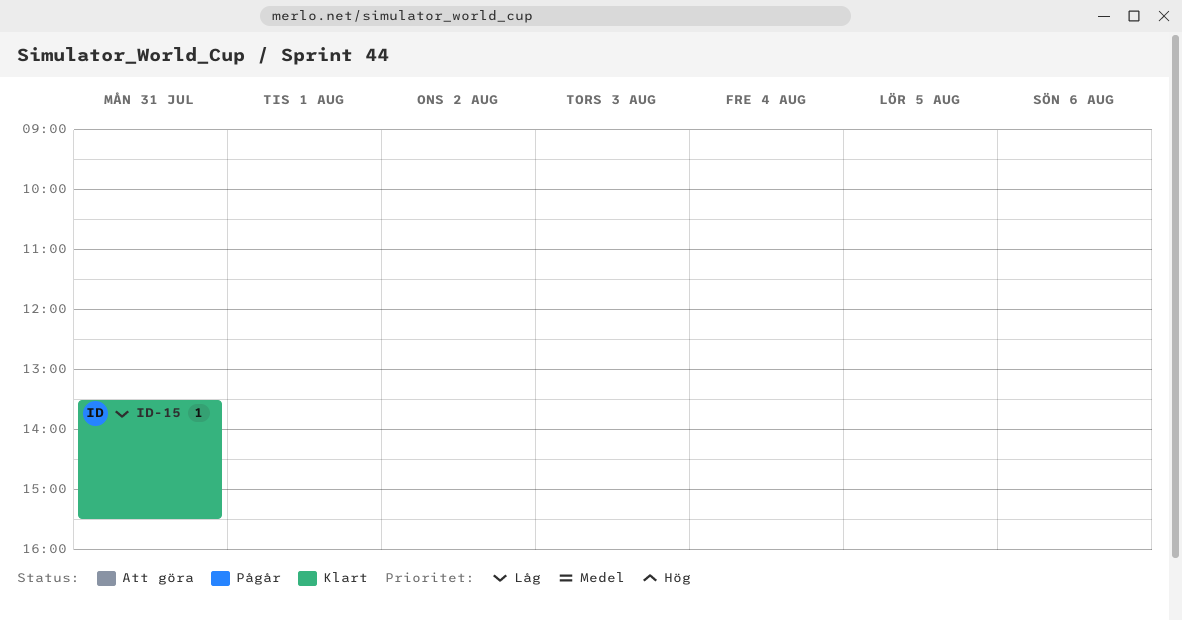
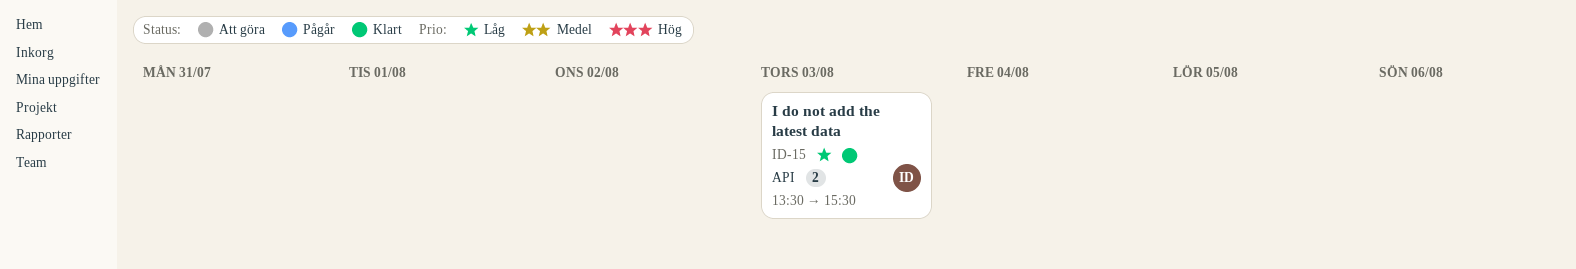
ID-15, estimate: 1 -> 2
ID-15, day: Jul 31 -> Aug 3

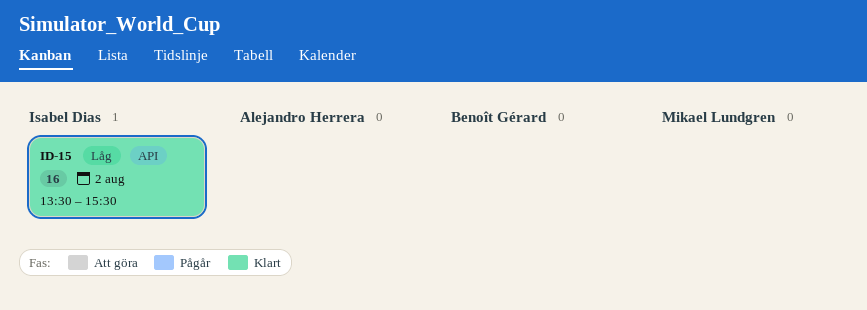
ID-15, estimate: 2 -> 16
ID-15, day: Aug 3 -> Aug 2

